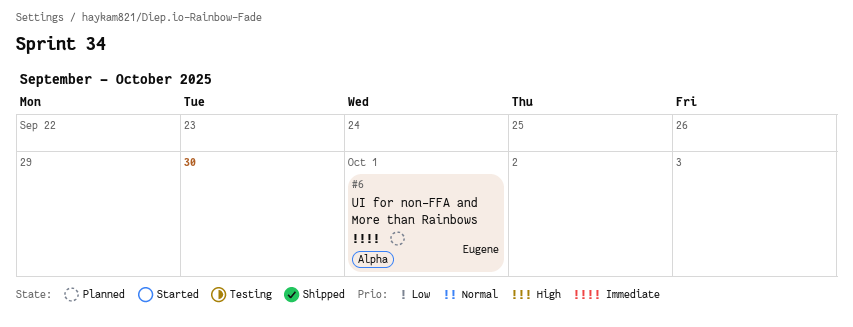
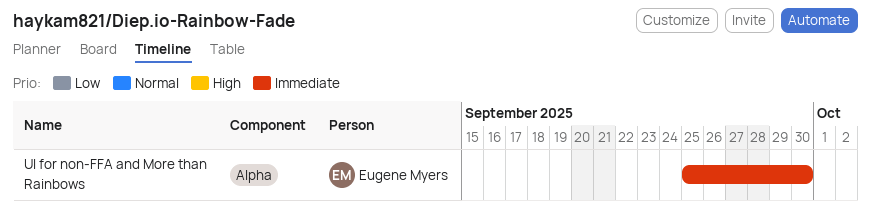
UI for non-FFA and More than Rainbows, due: Oct 1 -> Sep 30

